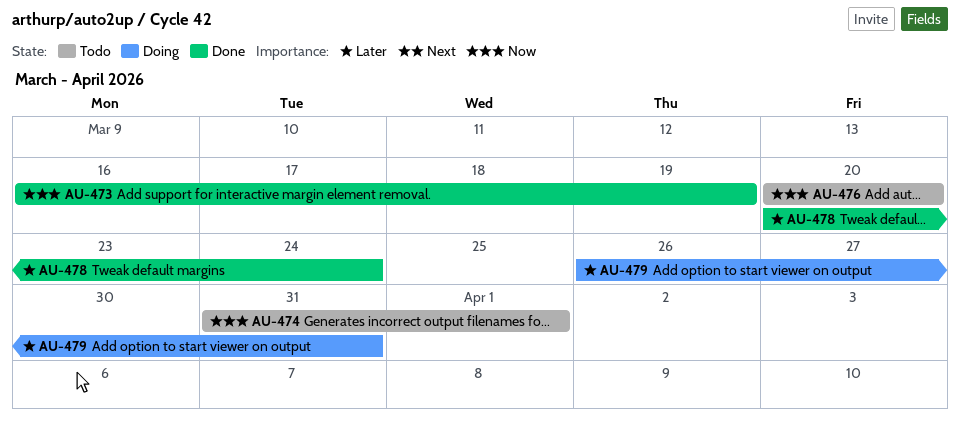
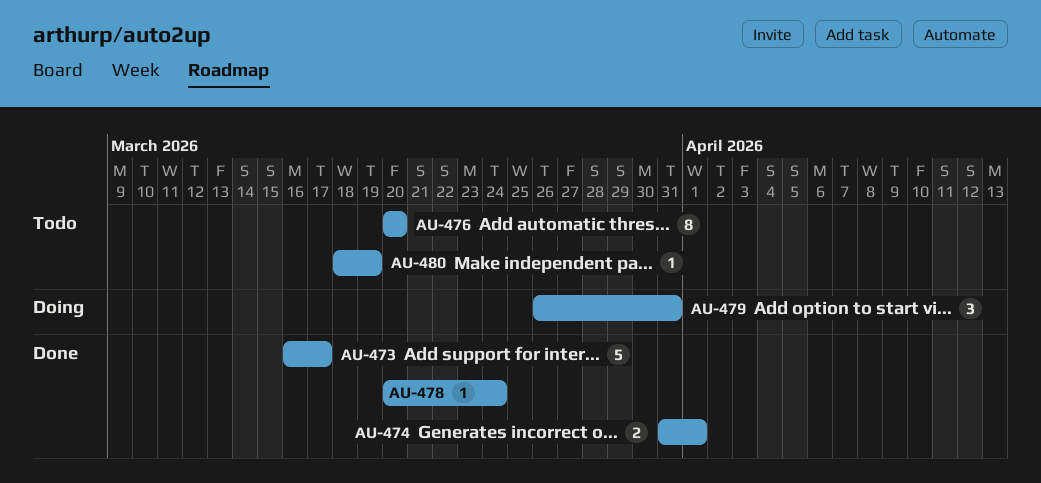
AU-473, due: Mar 19 -> Mar 17
AU-474, status: Todo -> Done
AU-480: none -> present

